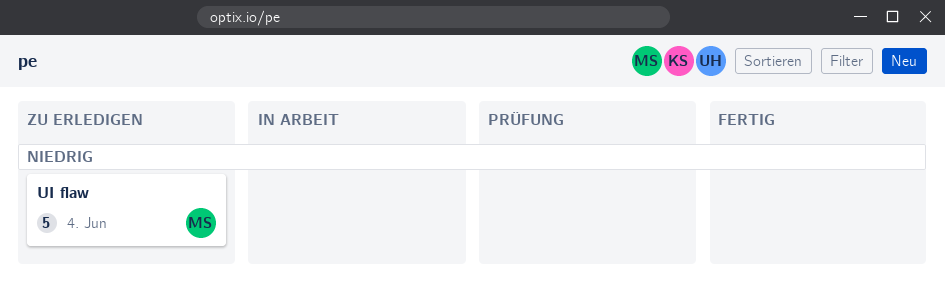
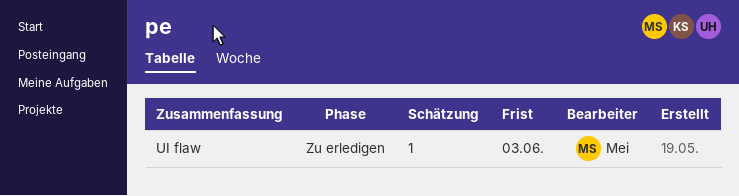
UI flaw, estimate: 5 -> 1
UI flaw, due: Jun 4 -> Jun 3

